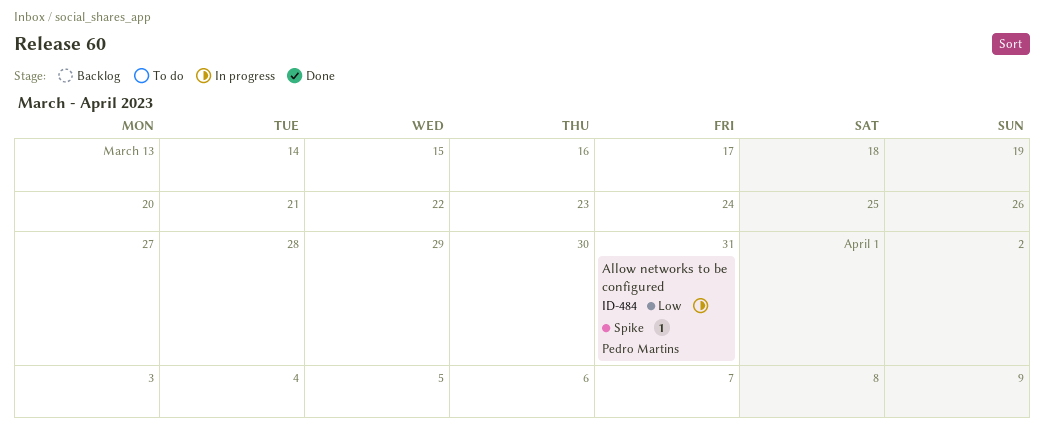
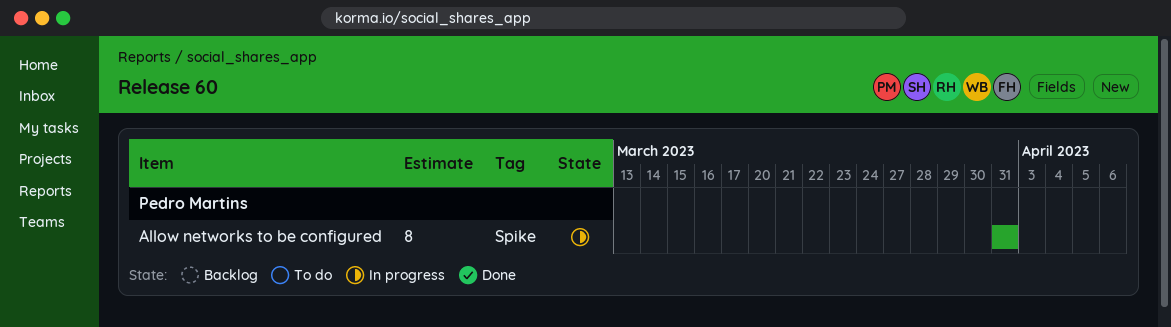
Allow networks to be configured, estimate: 1 -> 8

